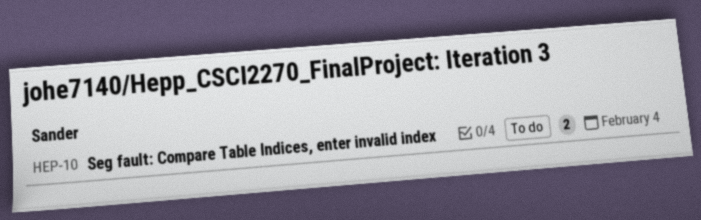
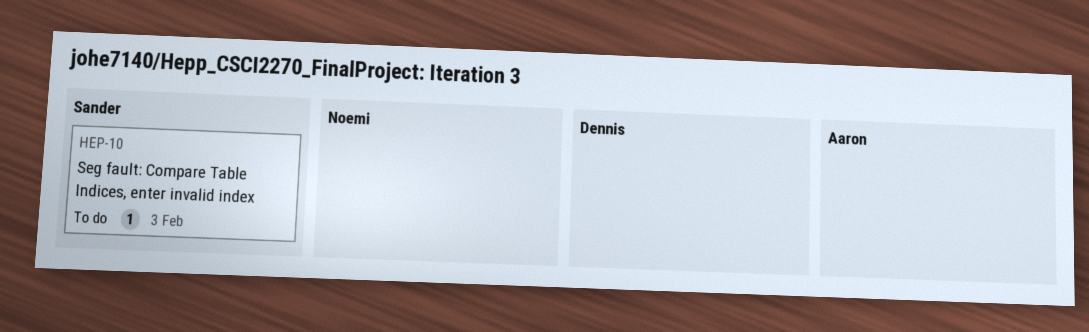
HEP-10, estimate: 2 -> 1
HEP-10, due: Feb 4 -> Feb 3

